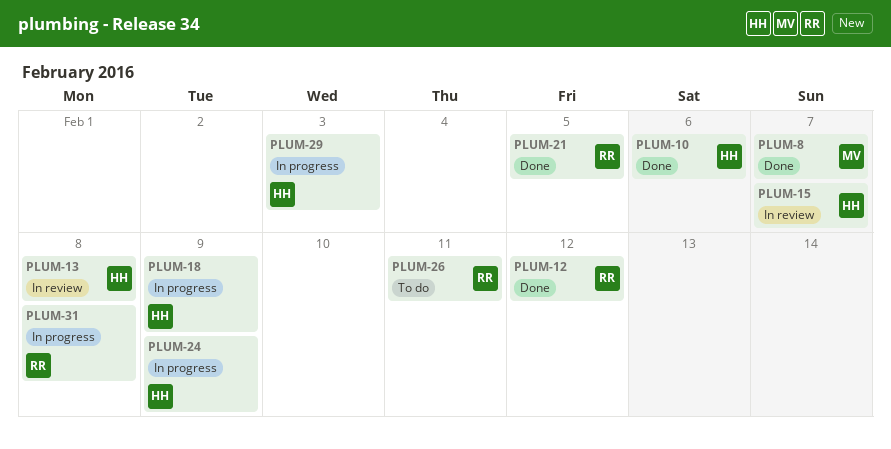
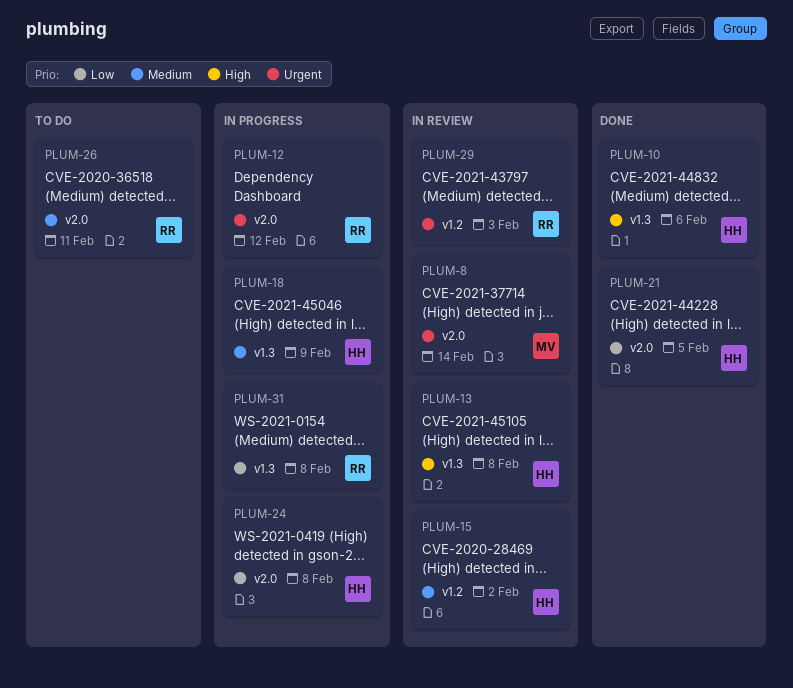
PLUM-8, status: Done -> In review
PLUM-8, due: Feb 7 -> Feb 14
PLUM-12, status: Done -> In progress
PLUM-15, due: Feb 7 -> Feb 2
PLUM-21, owner: RR -> HH
PLUM-24, due: Feb 9 -> Feb 8
PLUM-29, status: In progress -> In review
PLUM-29, owner: HH -> RR

